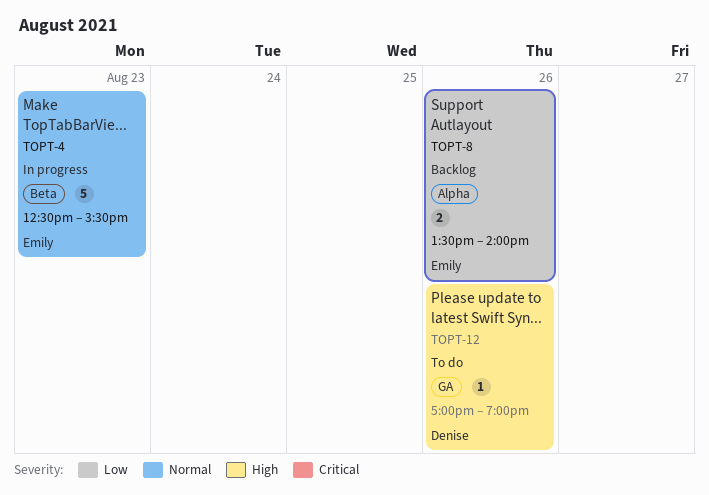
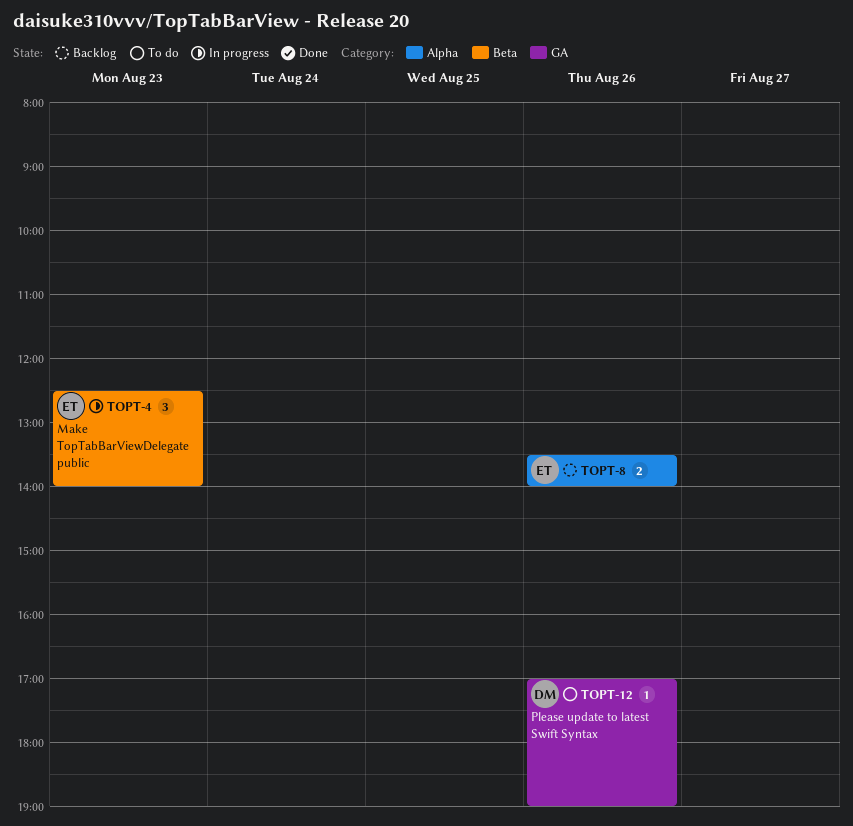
TOPT-4, estimate: 5 -> 3
TOPT-4, ends: 15:30 -> 14:00

